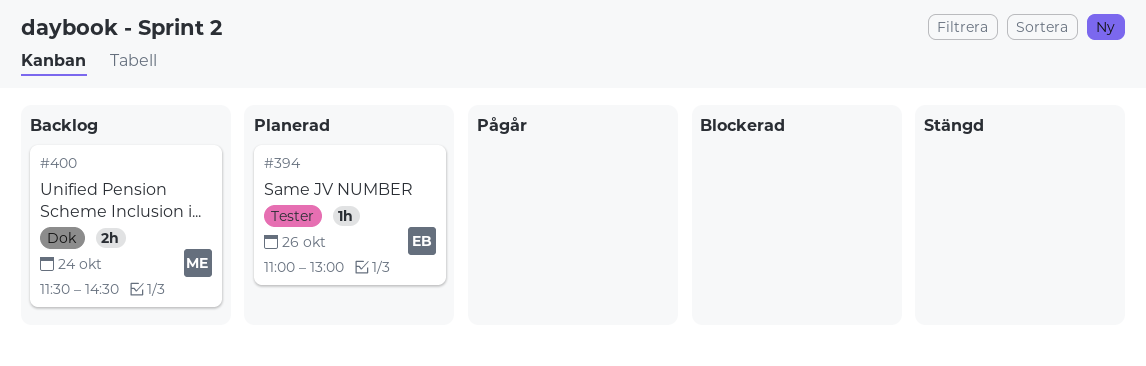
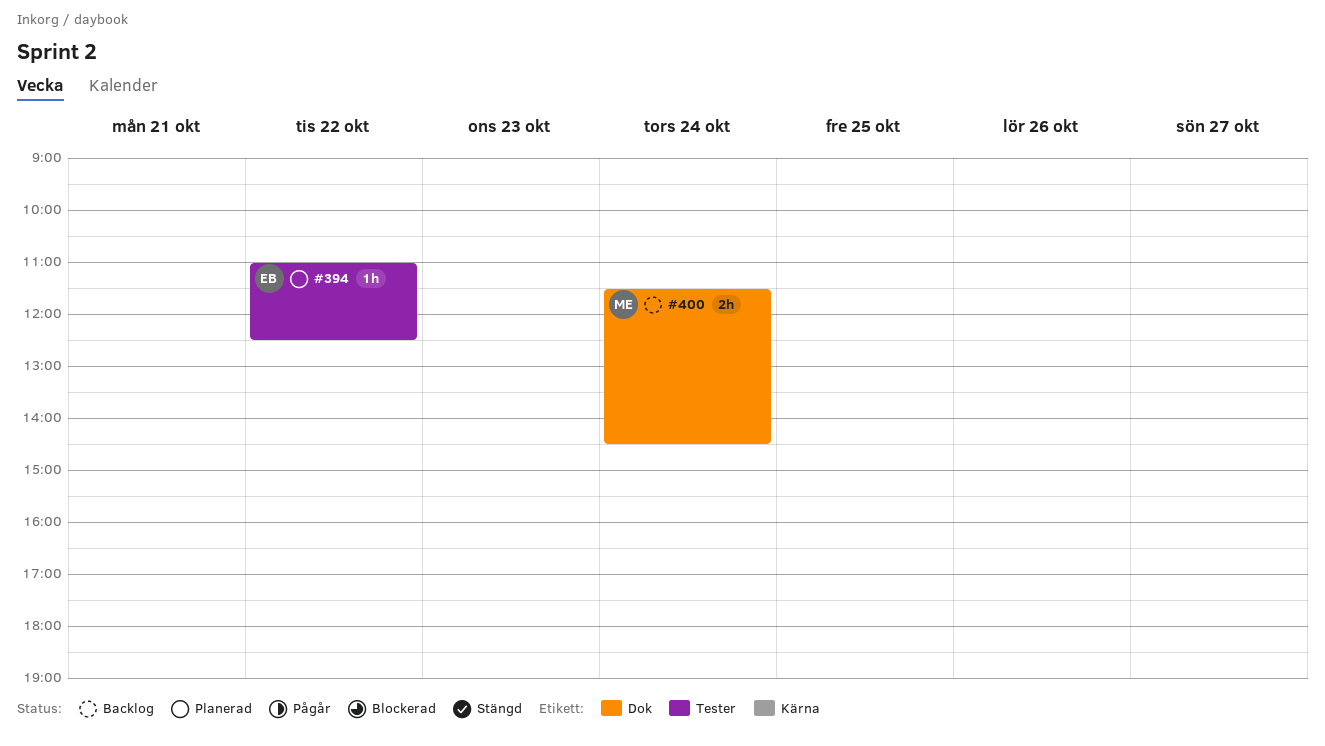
#394, day: Oct 26 -> Oct 22
#394, ends: 13:00 -> 12:30

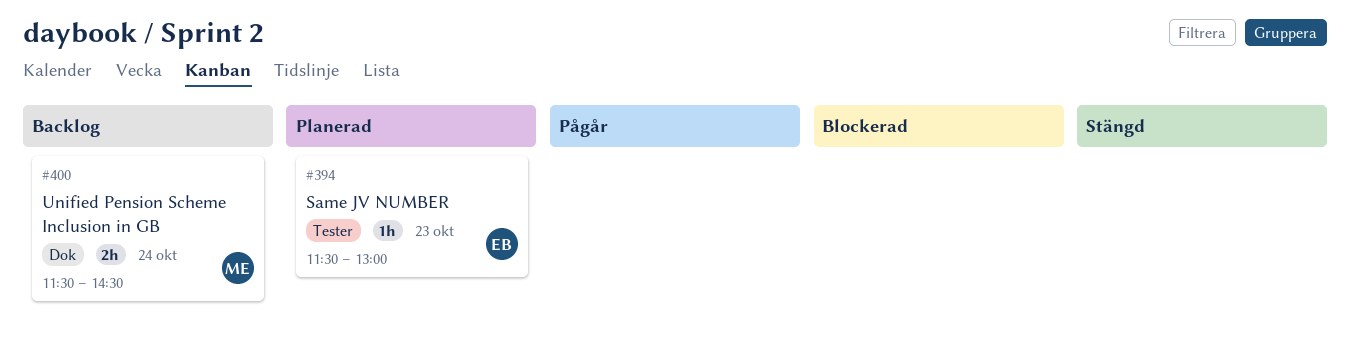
#394, day: Oct 22 -> Oct 23
#394, begins: 11:00 -> 11:30
#394, ends: 12:30 -> 13:00

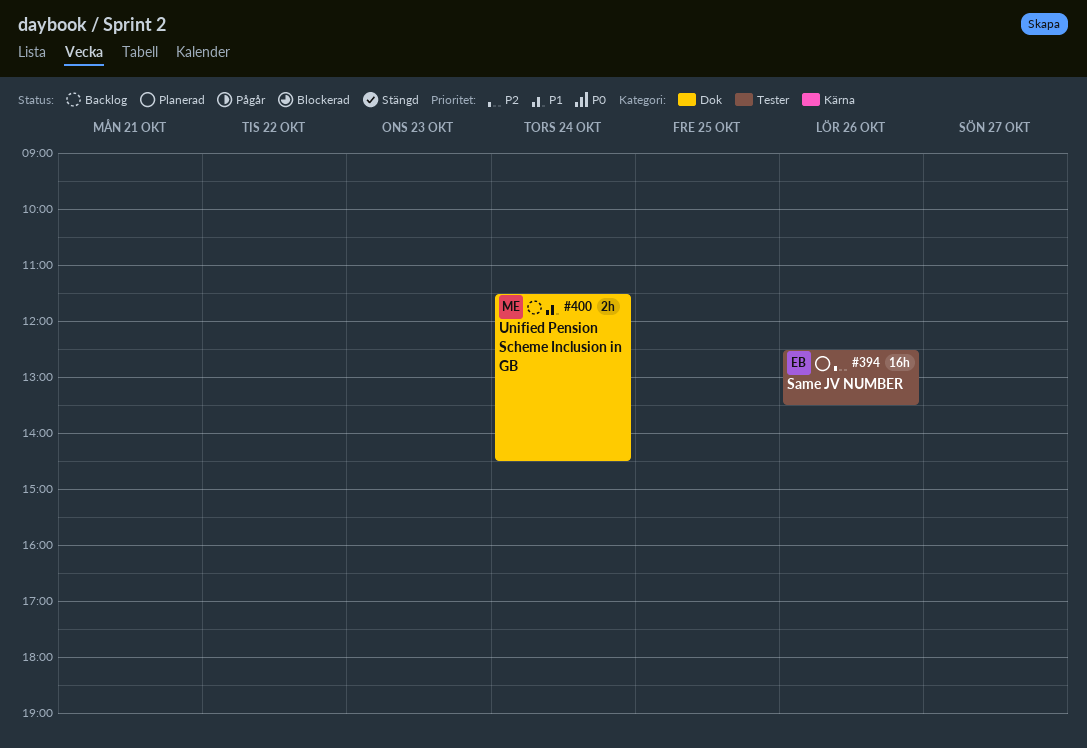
#394, estimate: 1h -> 16h
#394, day: Oct 23 -> Oct 26
#394, begins: 11:30 -> 12:30
#394, ends: 13:00 -> 13:30

